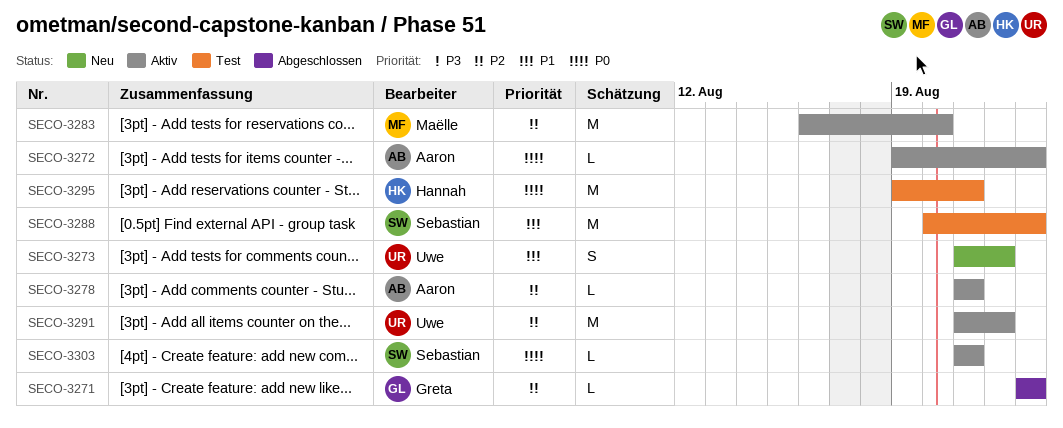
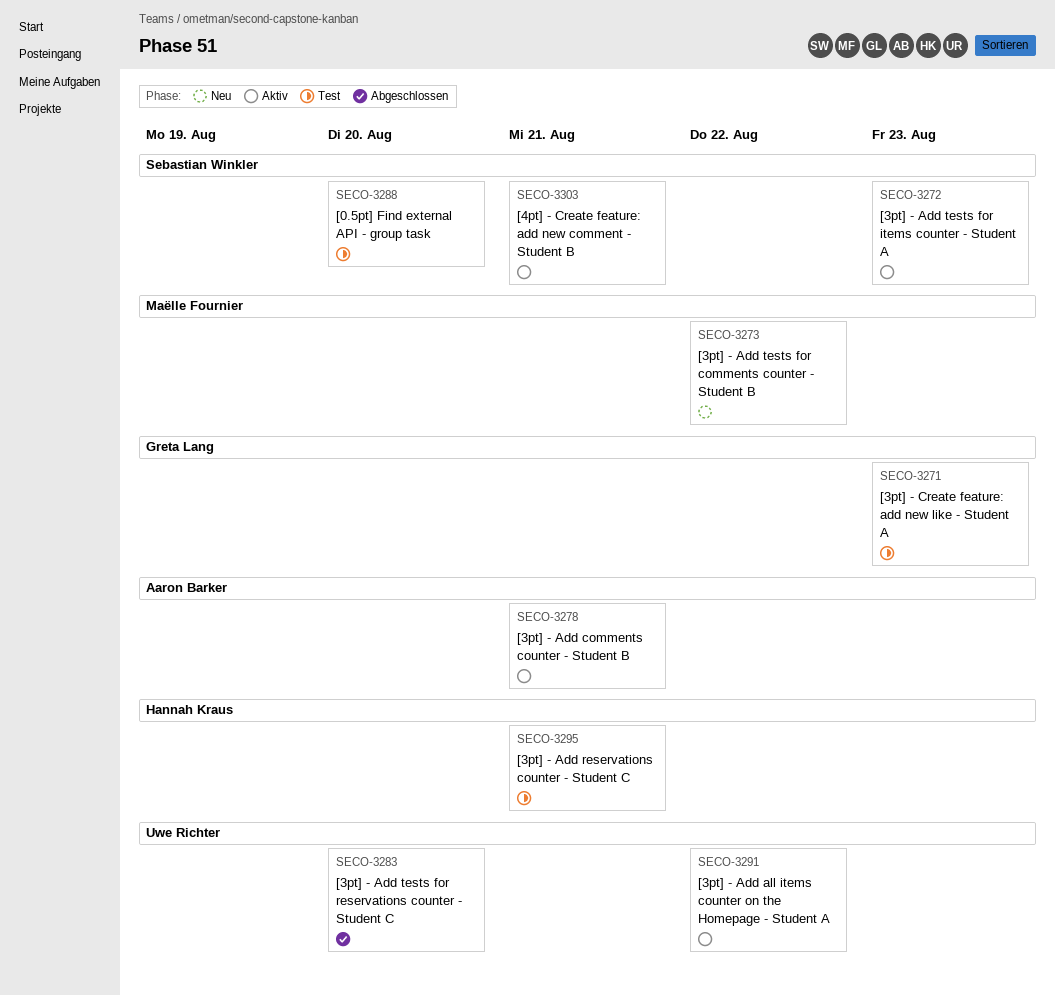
SECO-3271, status: Abgeschlossen -> Test
SECO-3272, owner: Aaron Barker -> Sebastian Winkler
SECO-3273, owner: Uwe Richter -> Maëlle Fournier
SECO-3283, status: Aktiv -> Abgeschlossen
SECO-3283, owner: Maëlle Fournier -> Uwe Richter
SECO-3288, due: Aug 23 -> Aug 20

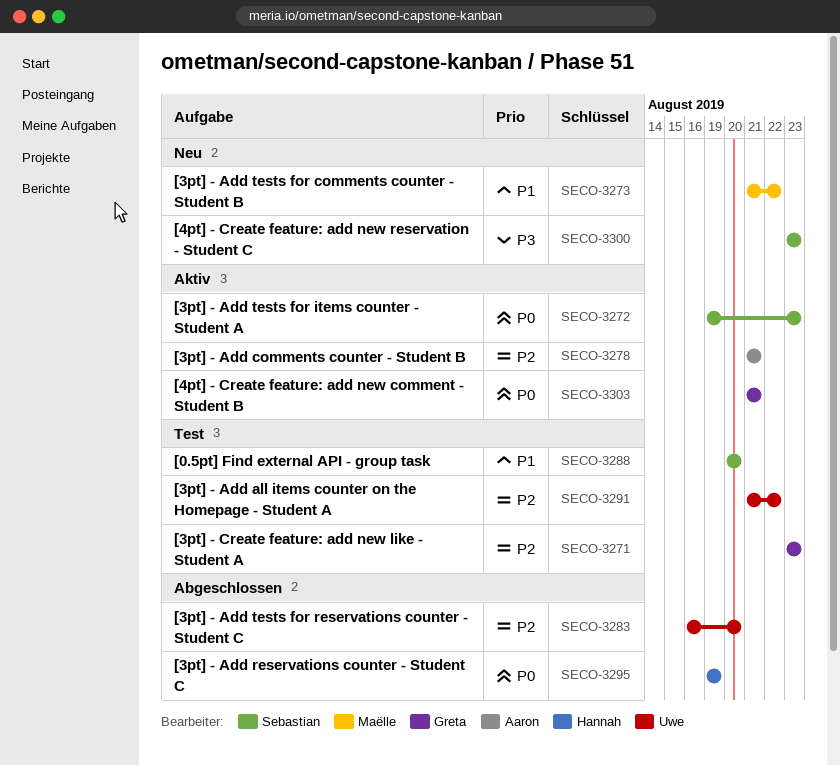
SECO-3291, status: Aktiv -> Test
SECO-3295, status: Test -> Abgeschlossen
SECO-3295, due: Aug 21 -> Aug 19
SECO-3300: none -> present
SECO-3303, owner: Sebastian Winkler -> Greta Lang

